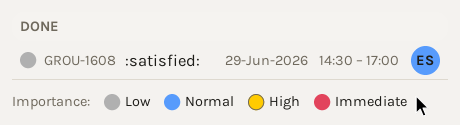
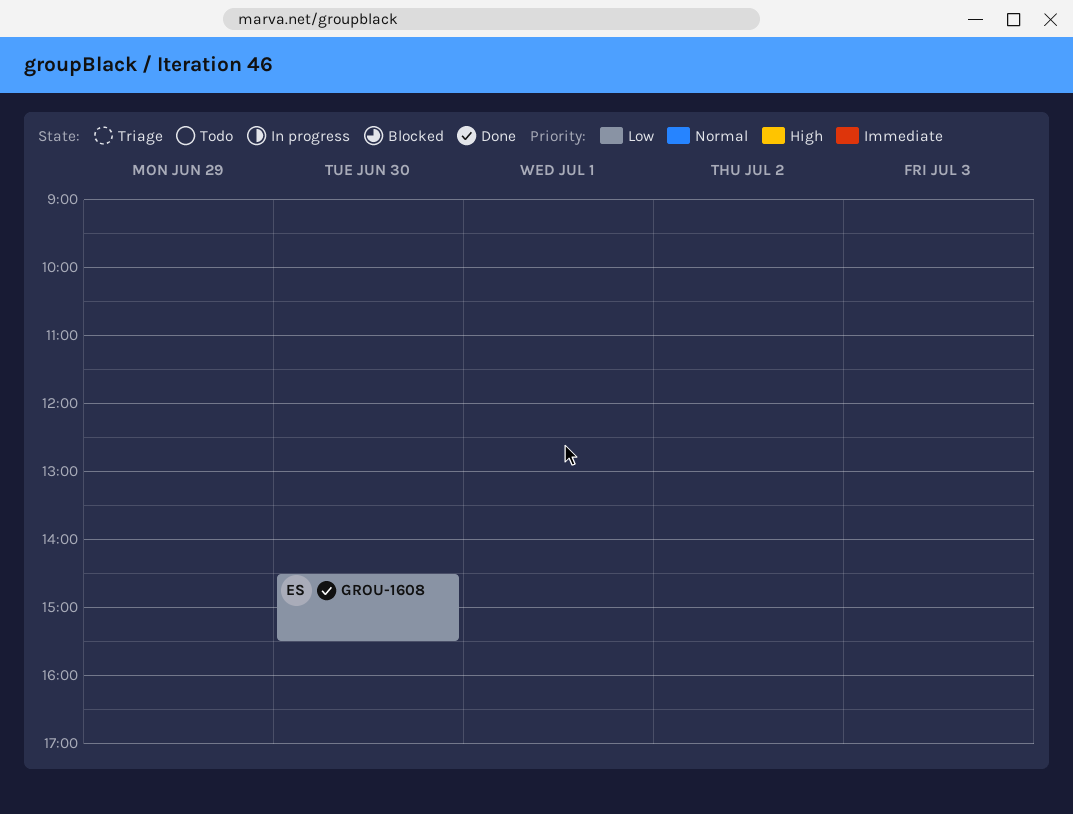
GROU-1608, day: Jun 29 -> Jun 30
GROU-1608, ends: 17:00 -> 15:30

